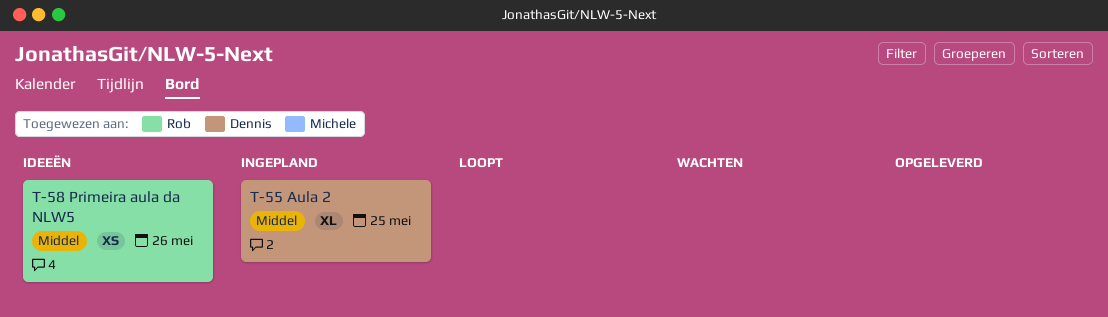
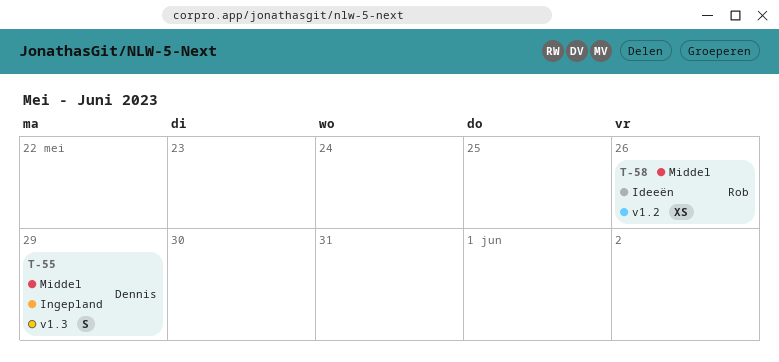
T-55, estimate: XL -> S
T-55, due: May 25 -> May 29

